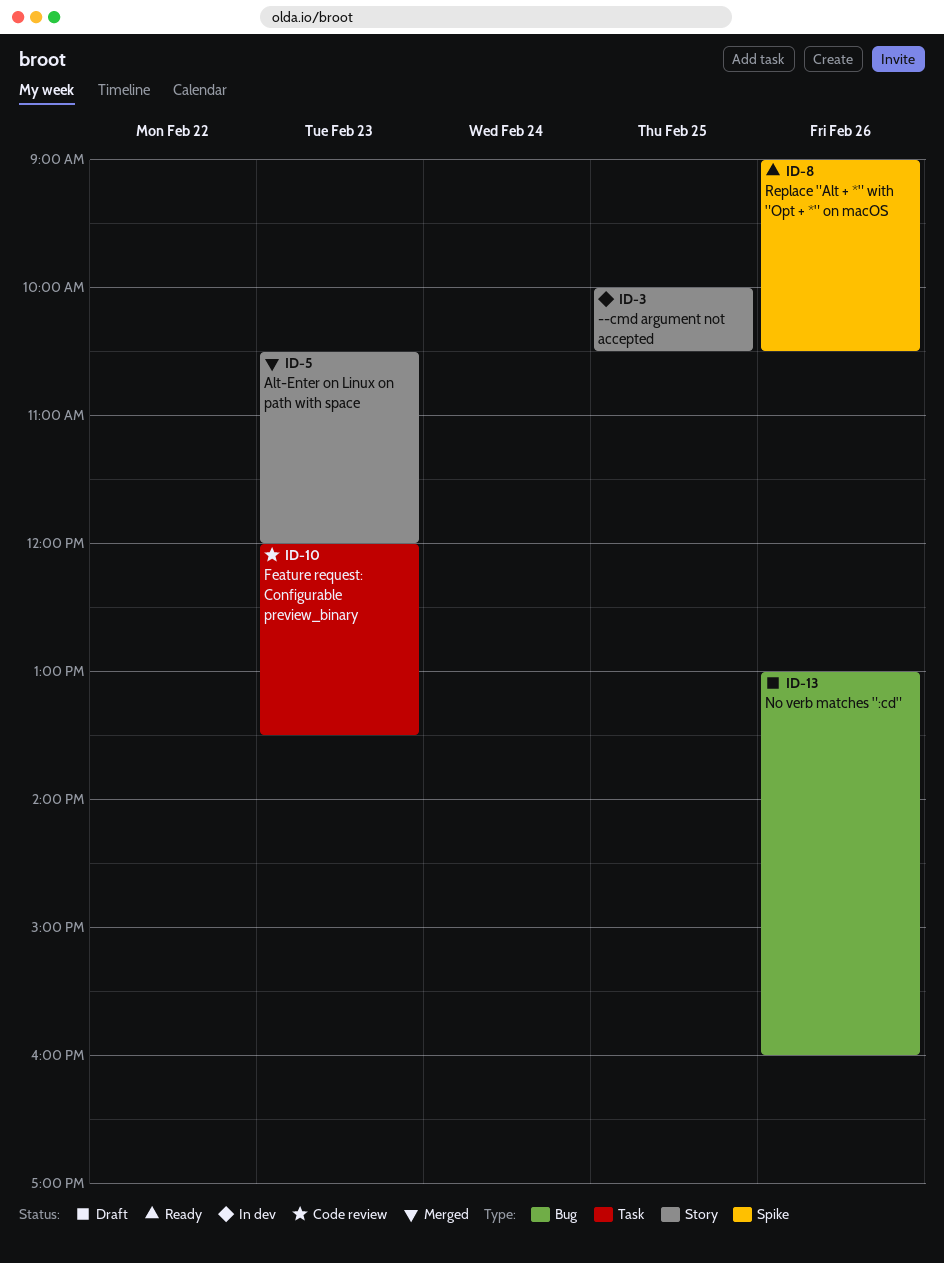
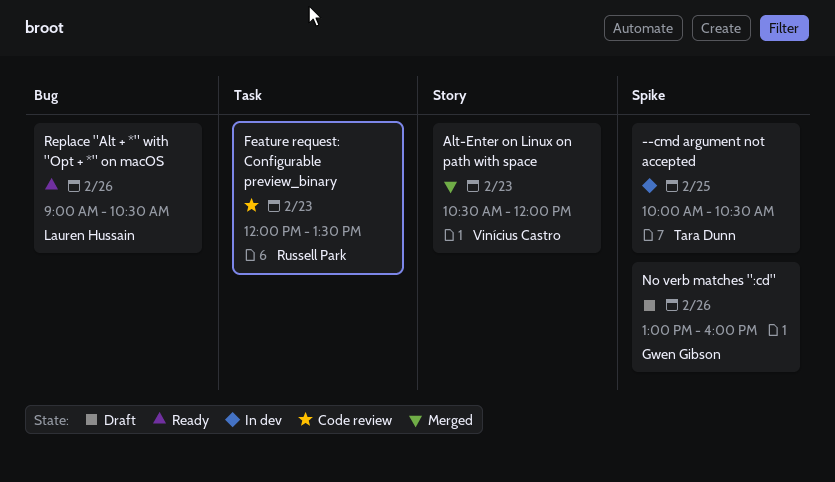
--cmd argument not accepted, label: Story -> Spike
No verb matches ":cd", label: Bug -> Spike
Replace "Alt + *" with "Opt + *" on macOS, label: Spike -> Bug

